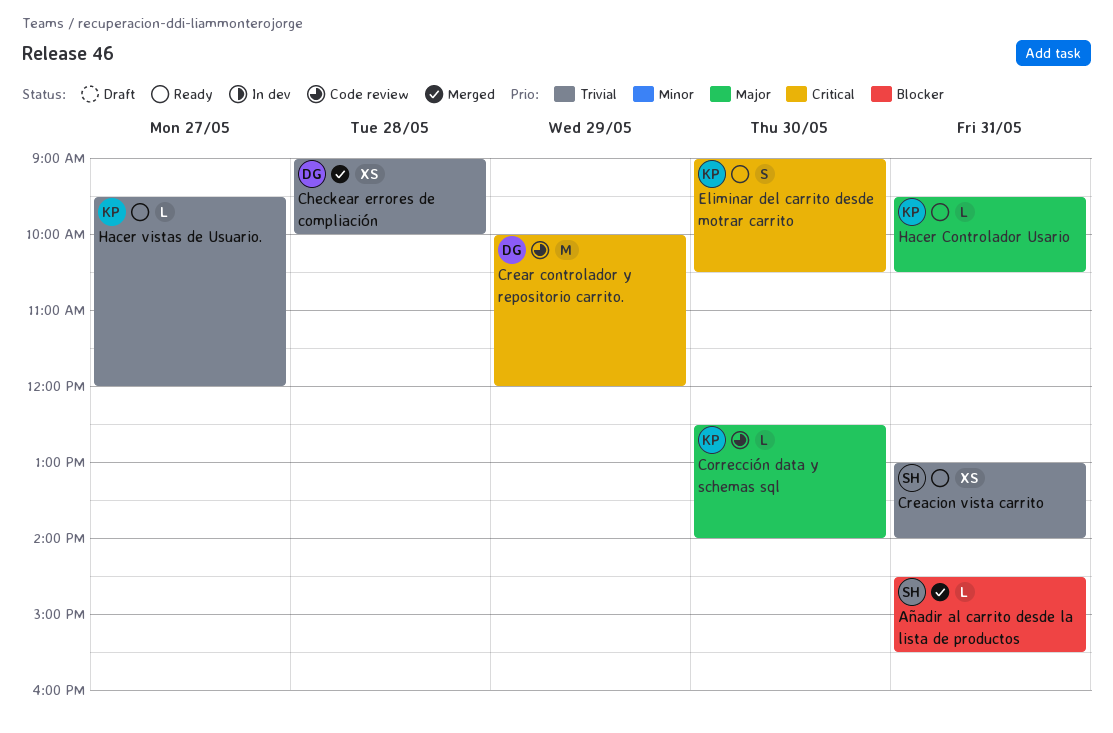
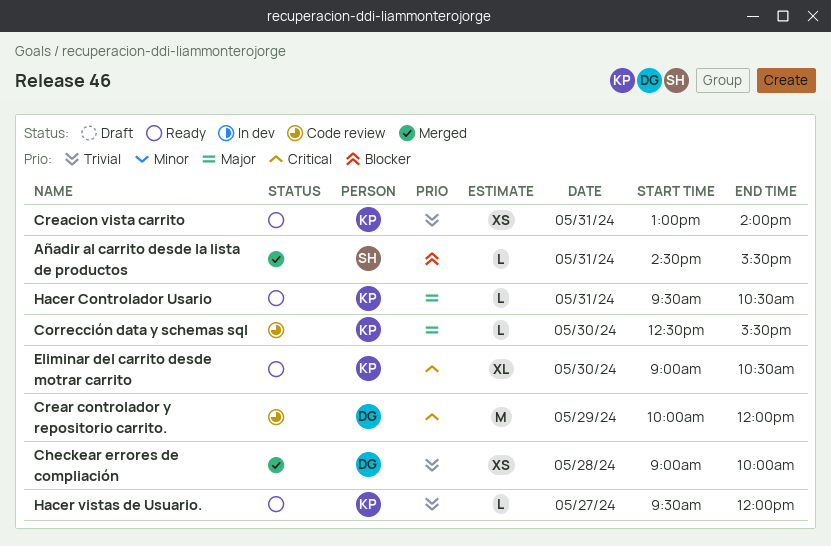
Corrección data y schemas sql, ends: 14:00 -> 15:30
Creacion vista carrito, owner: SH -> KP
Eliminar del carrito desde motrar carrito, estimate: S -> XL

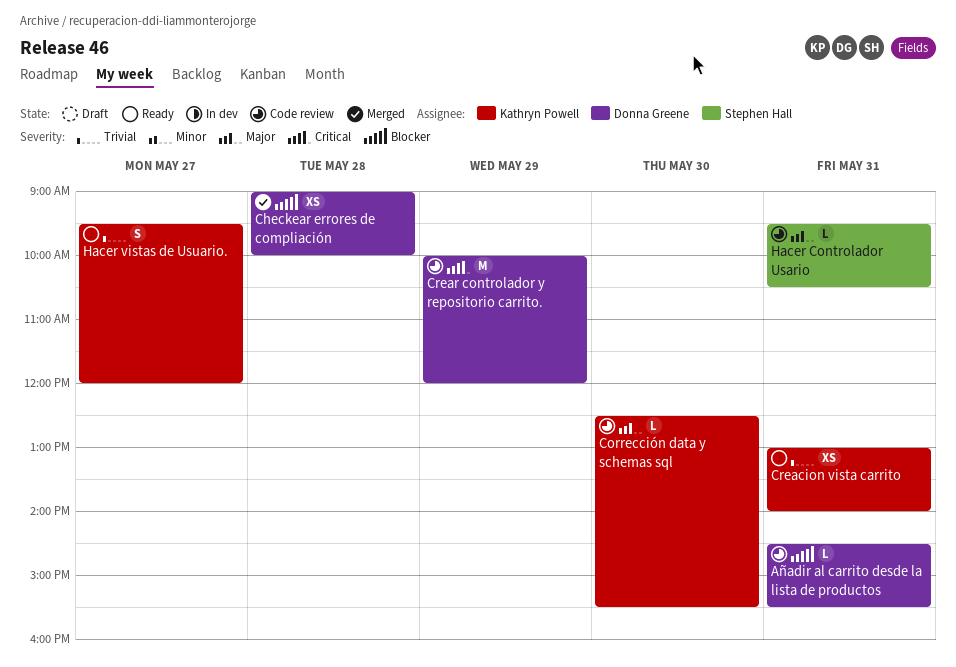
Añadir al carrito desde la lista de productos, status: Merged -> Code review
Añadir al carrito desde la lista de productos, owner: Stephen Hall -> Donna Greene
Checkear errores de compliación, priority: Trivial -> Blocker
Eliminar del carrito desde motrar carrito: present -> none
Hacer Controlador Usario, status: Ready -> Code review
Hacer Controlador Usario, owner: Kathryn Powell -> Stephen Hall
Hacer vistas de Usuario., estimate: L -> S

